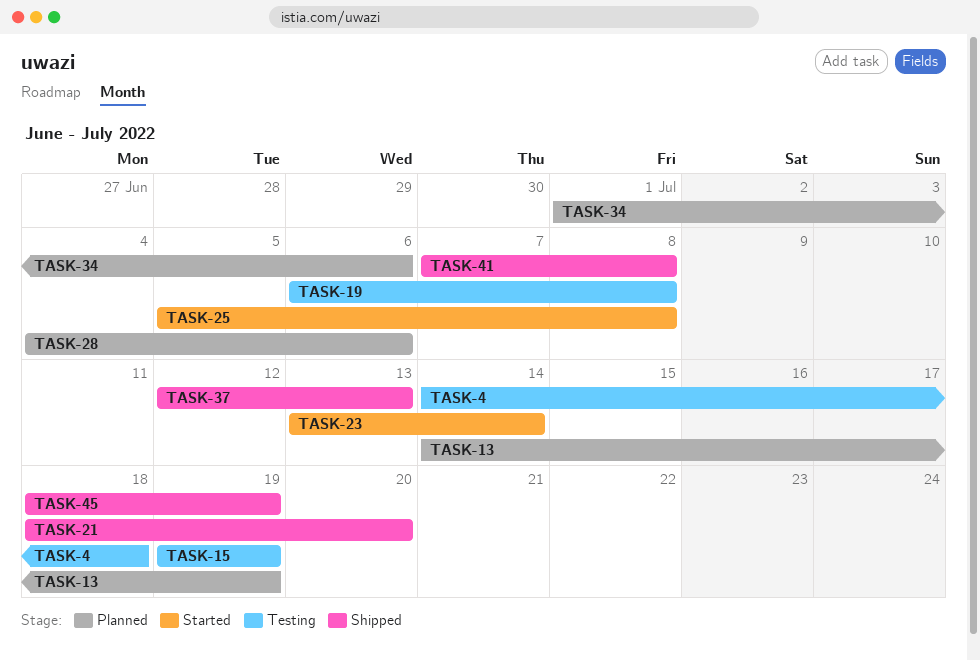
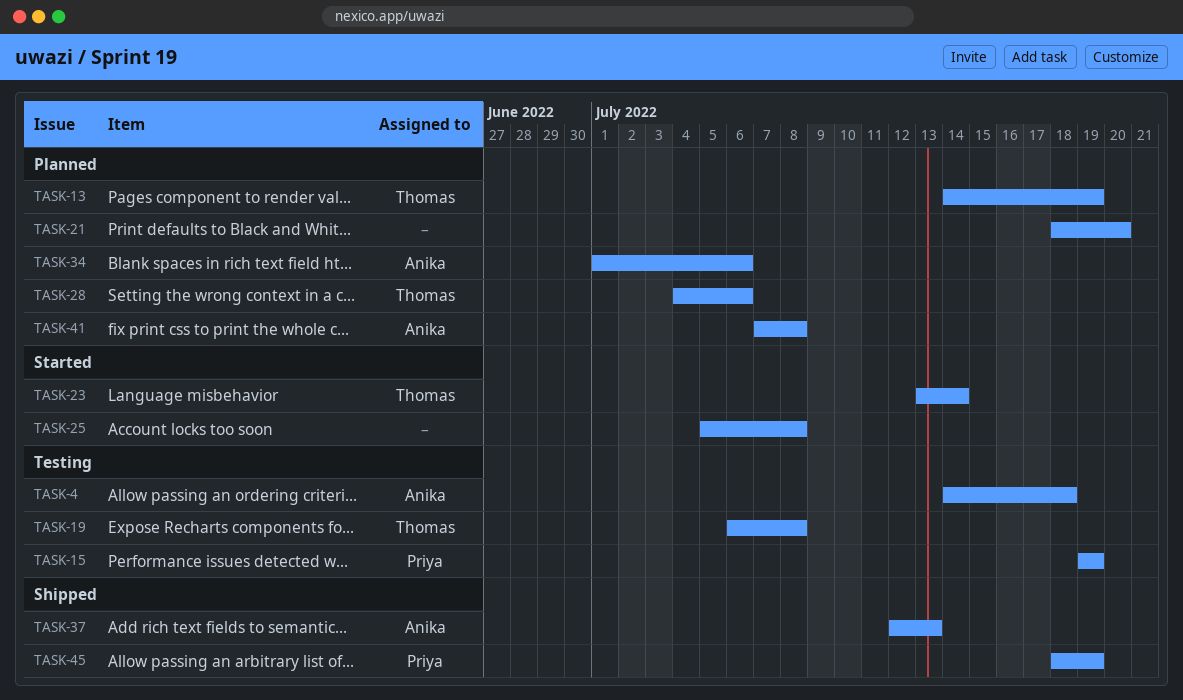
TASK-21, status: Shipped -> Planned
TASK-41, status: Shipped -> Planned

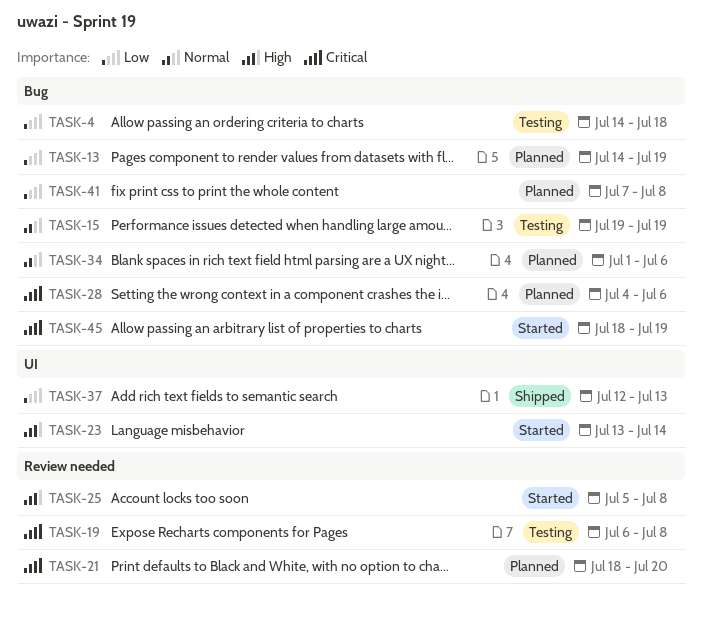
TASK-45, status: Shipped -> Started

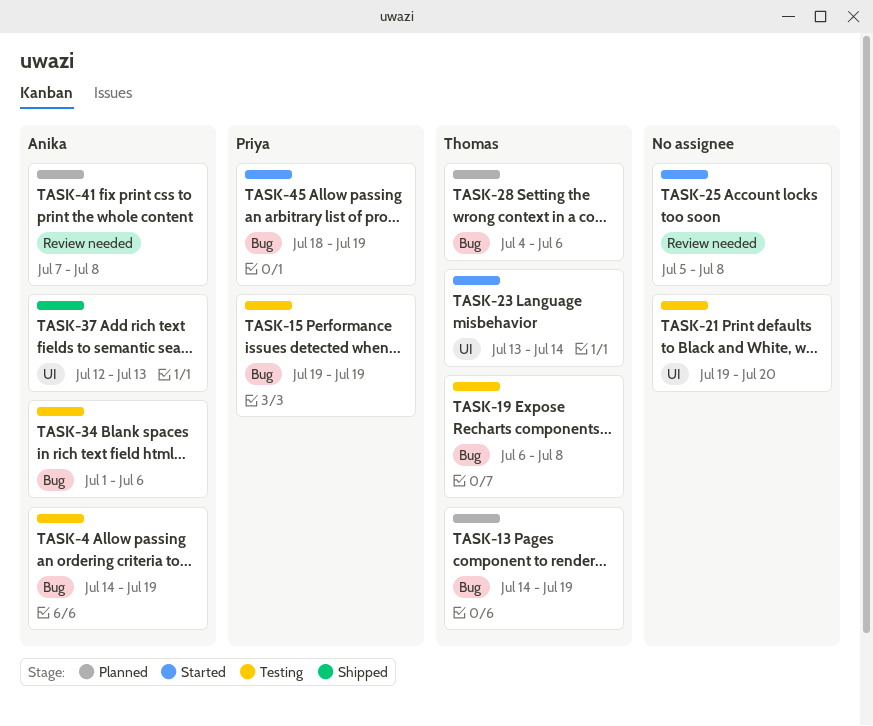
TASK-4, due: Jul 18 -> Jul 19
TASK-19, label: Review needed -> Bug
TASK-21, status: Planned -> Testing
TASK-21, label: Review needed -> UI
TASK-21, start: Jul 18 -> Jul 19
TASK-34, status: Planned -> Testing
TASK-41, label: Bug -> Review needed

